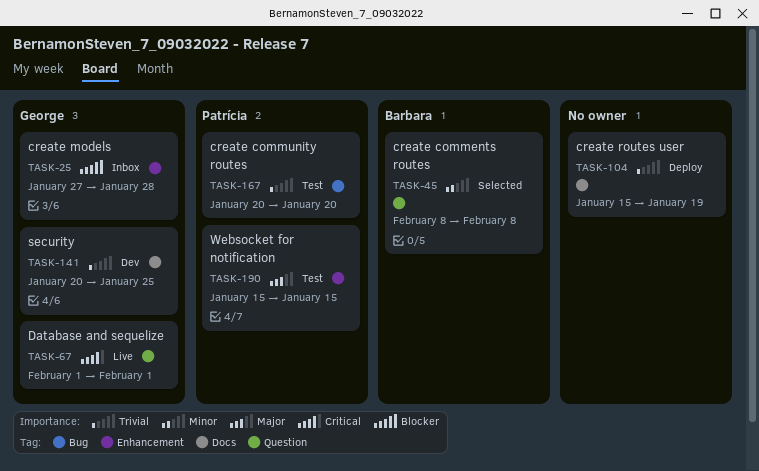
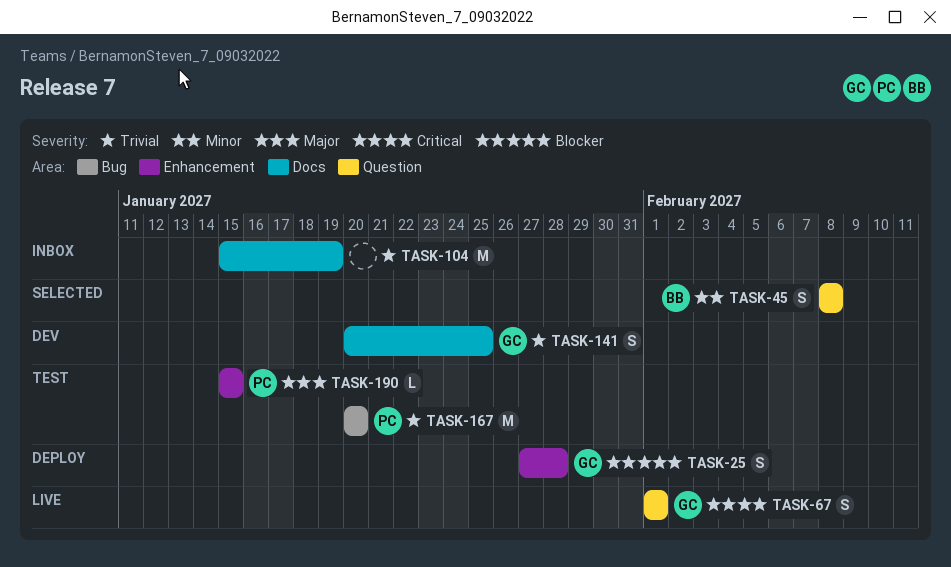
TASK-25, status: Inbox -> Deploy
TASK-104, status: Deploy -> Inbox

